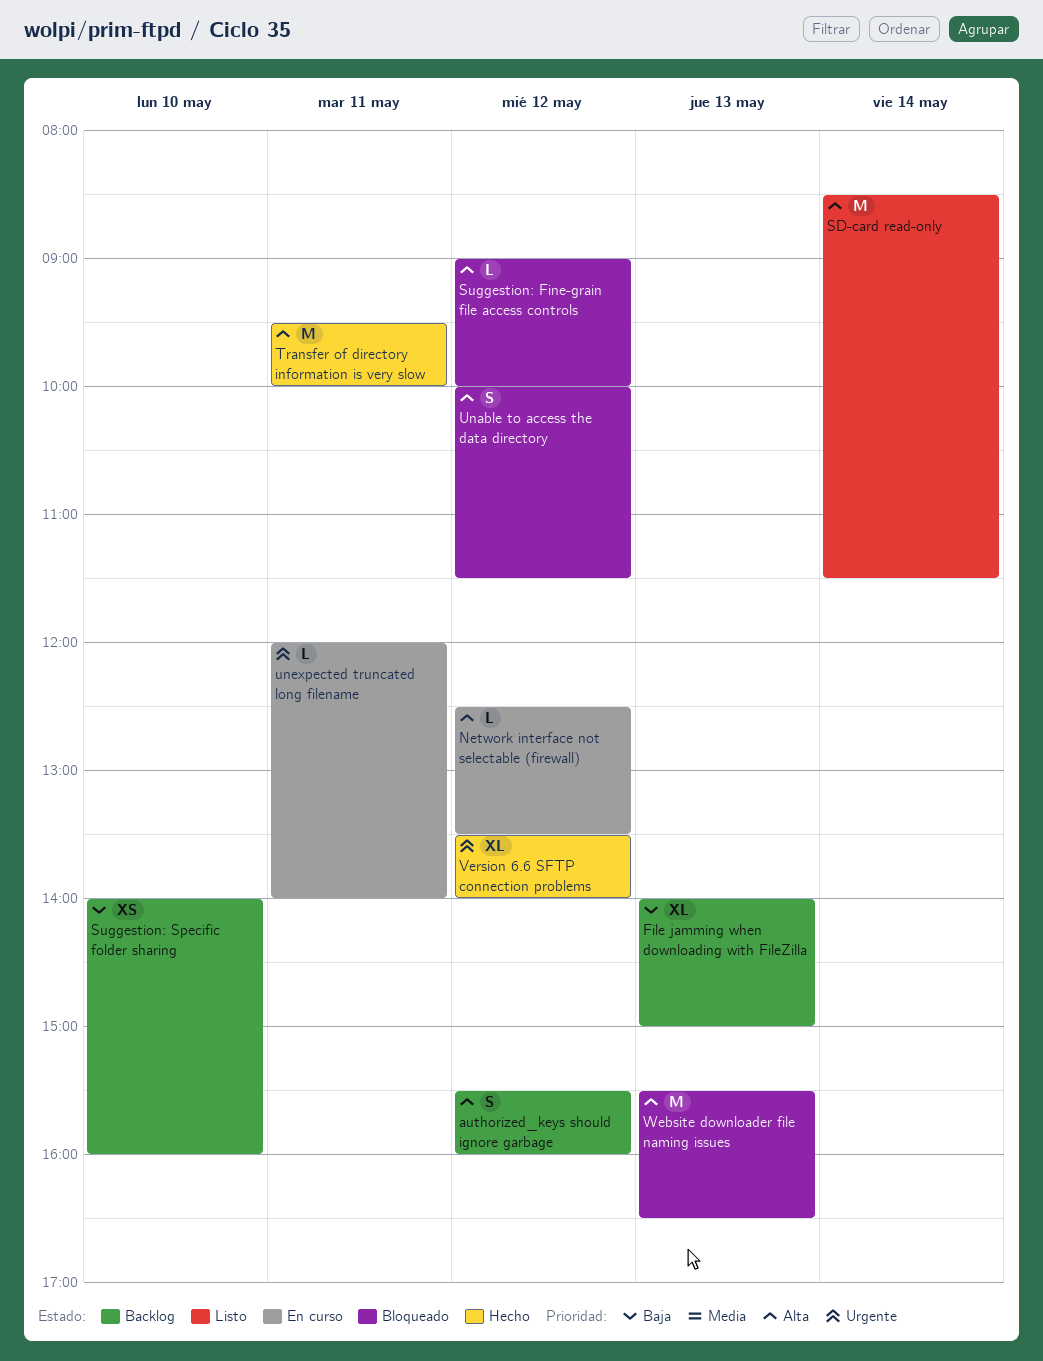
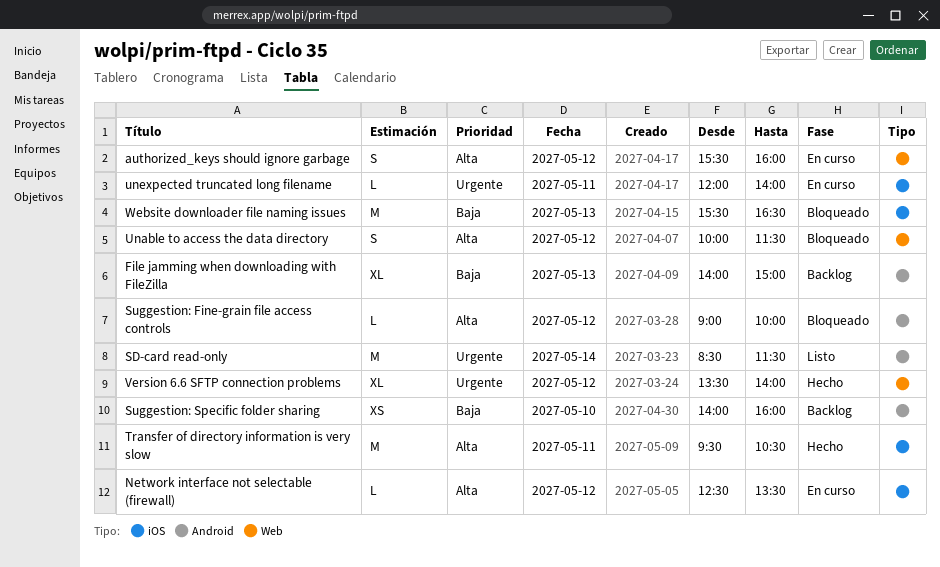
authorized_keys should ignore garbage, status: Backlog -> En curso
SD-card read-only, priority: Alta -> Urgente
Transfer of directory information is very slow, ends: 10:00 -> 10:30
Website downloader file naming issues, priority: Alta -> Baja

